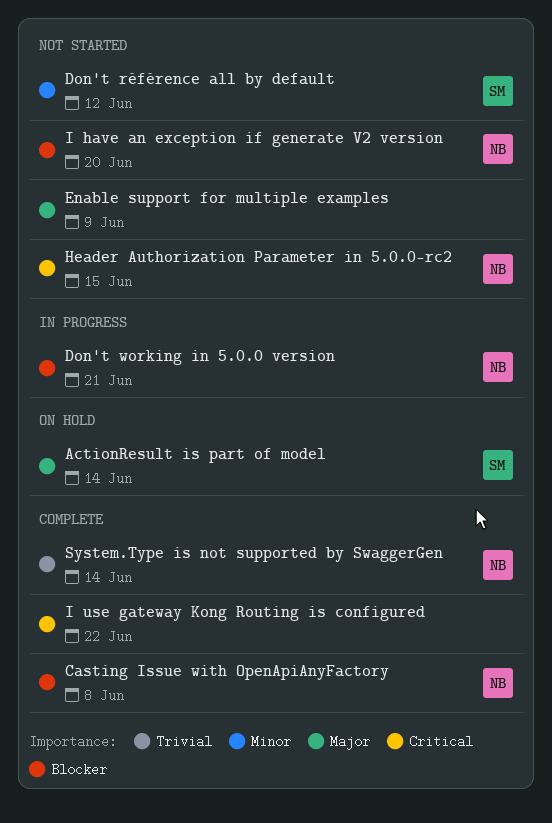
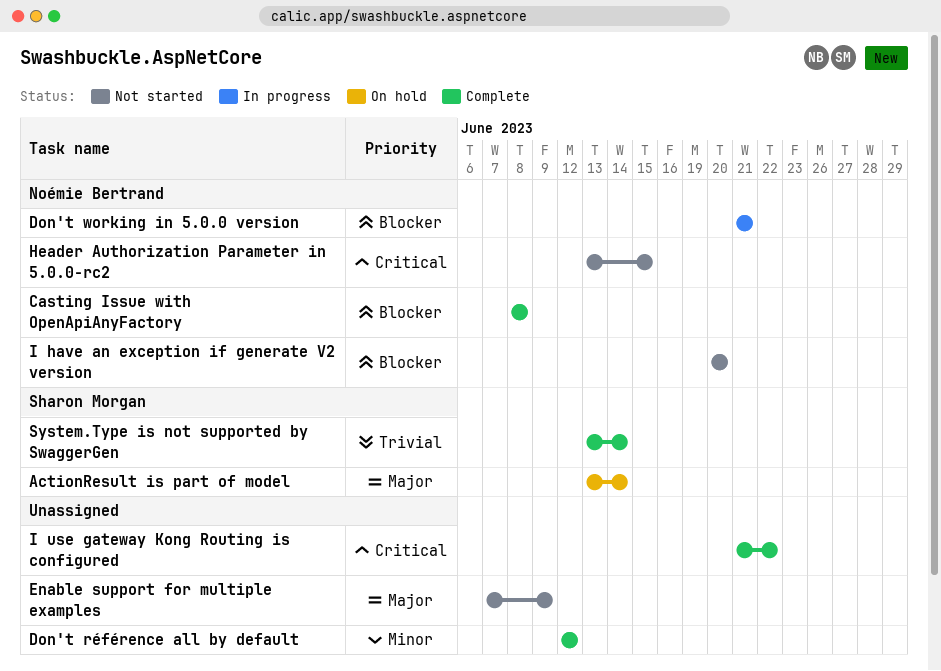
Don't référence all by default, status: Not started -> Complete
Don't référence all by default, owner: Sharon Morgan -> none
System.Type is not supported by SwaggerGen, owner: Noémie Bertrand -> Sharon Morgan

